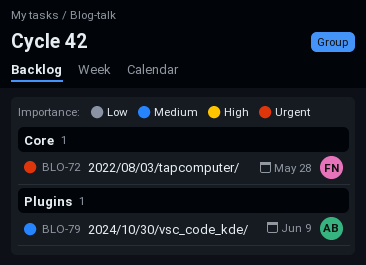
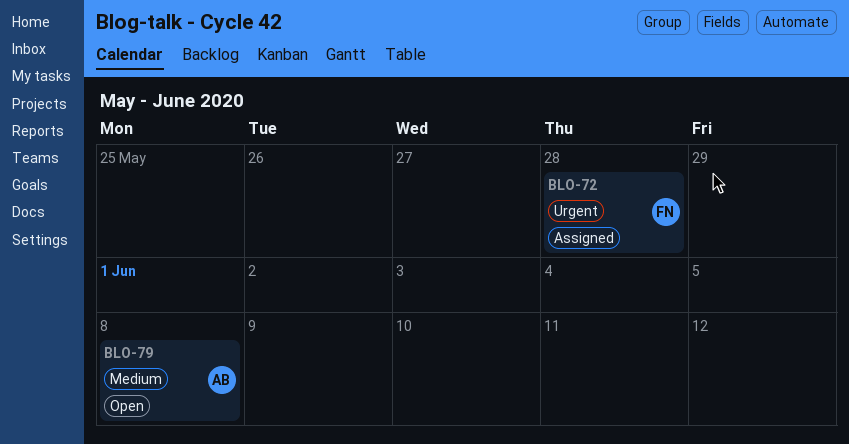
BLO-79, due: Jun 9 -> Jun 8

